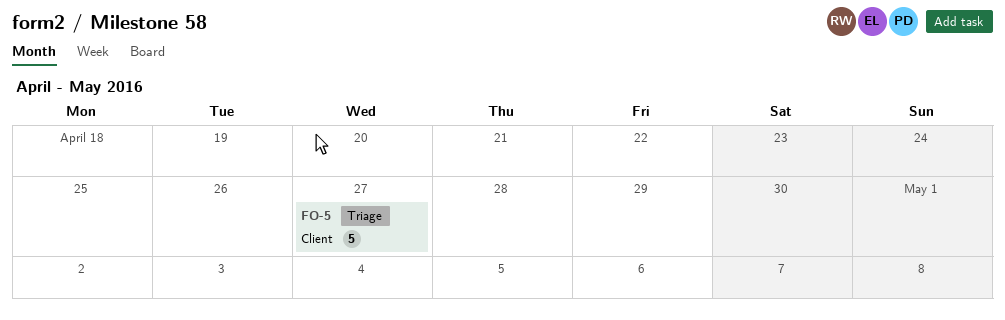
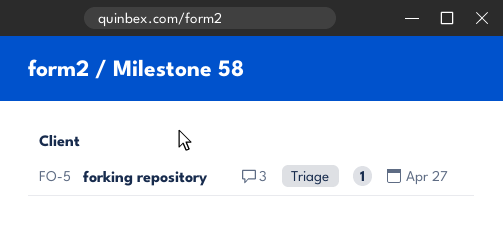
FO-5, estimate: 5 -> 1

